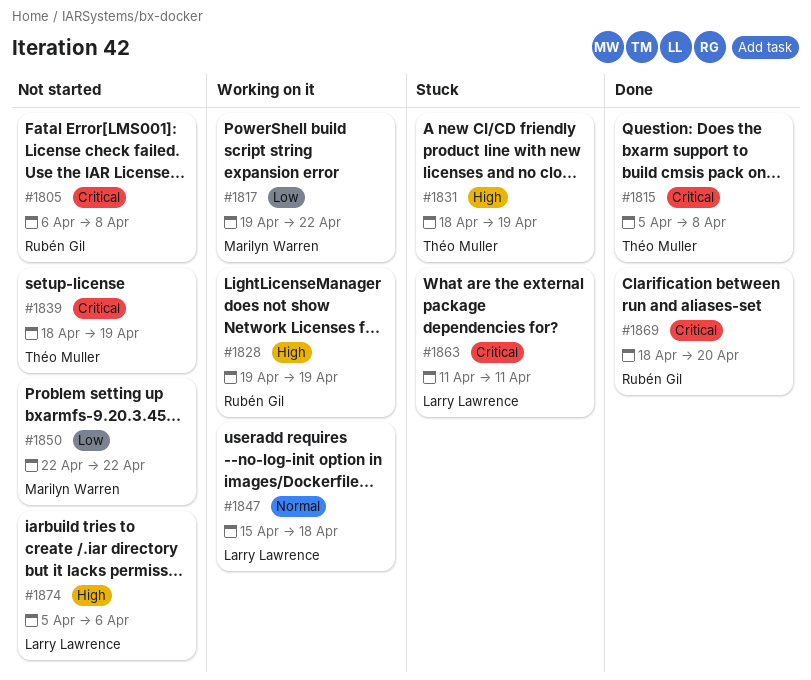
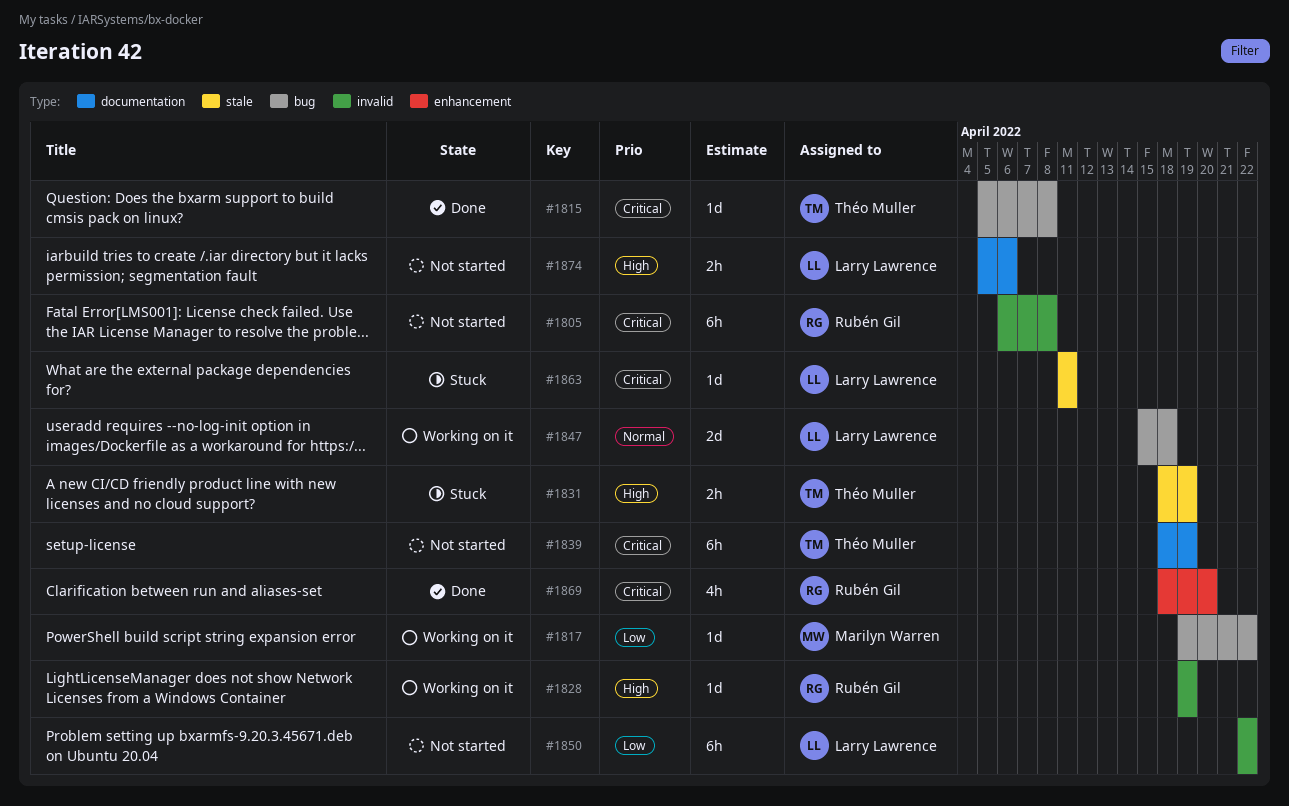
#1850, owner: Marilyn Warren -> Larry Lawrence

